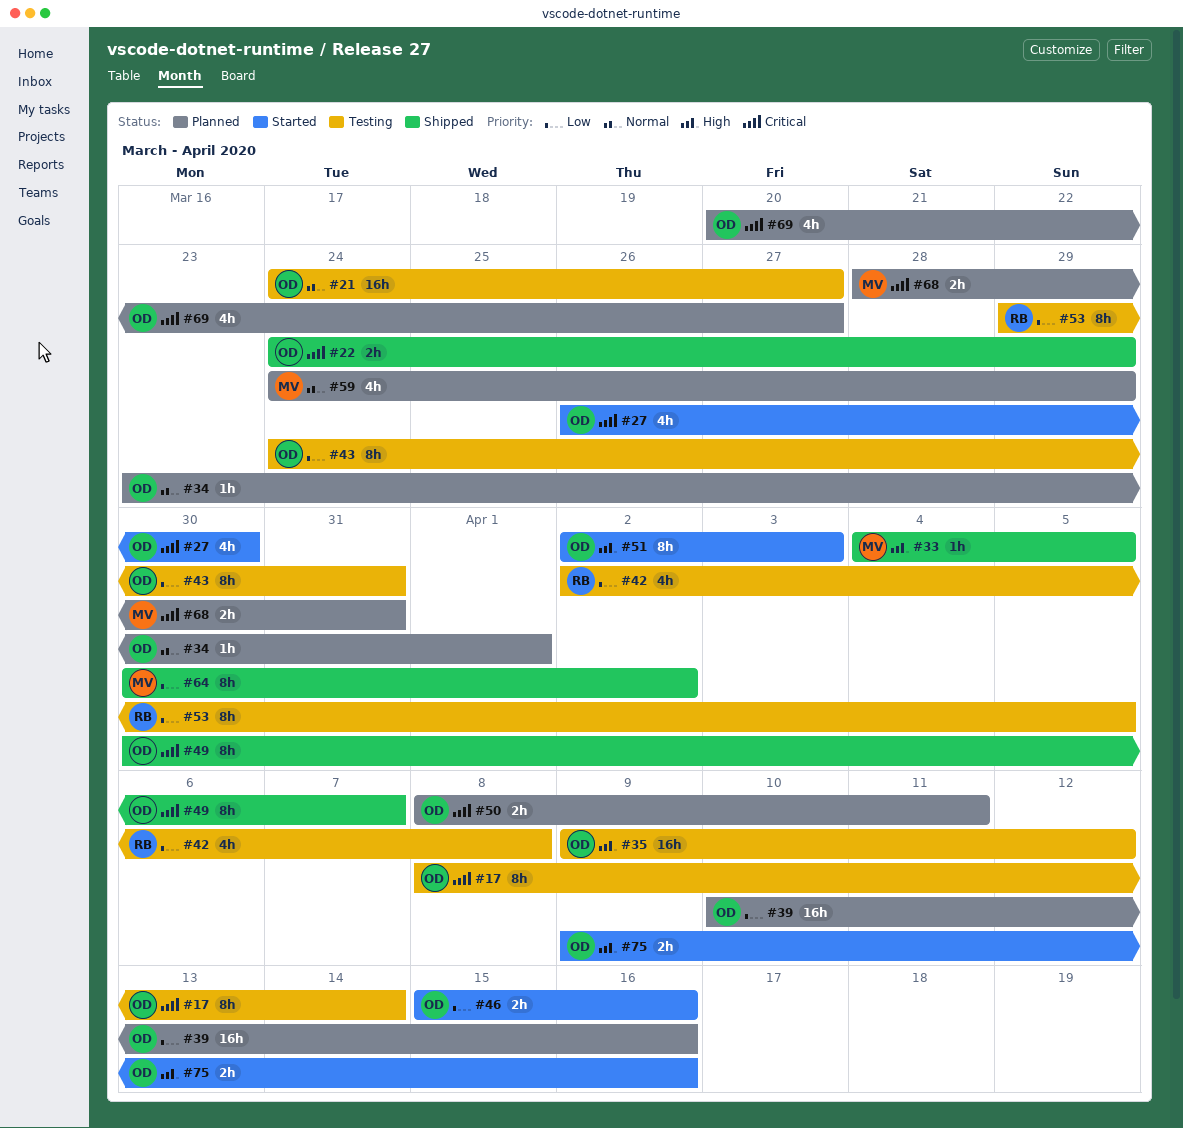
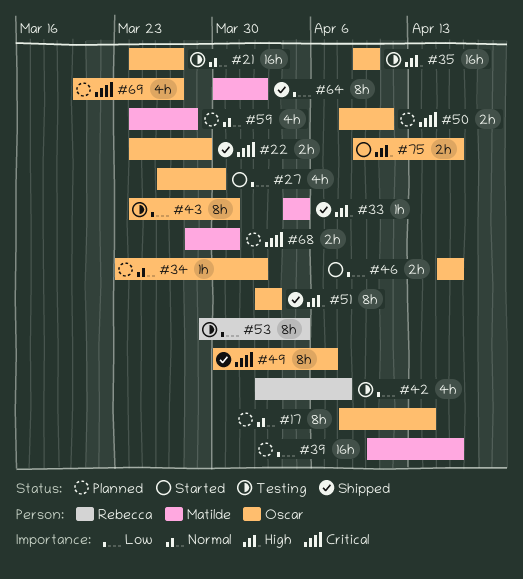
#17, status: Testing -> Planned
#17, priority: Critical -> Normal
#27, priority: Critical -> Low
#34, due: Apr 1 -> Apr 2
#35, due: Apr 12 -> Apr 10
#39, owner: Oscar -> Matilde
#51, status: Started -> Shipped
#59, due: Mar 29 -> Mar 28

